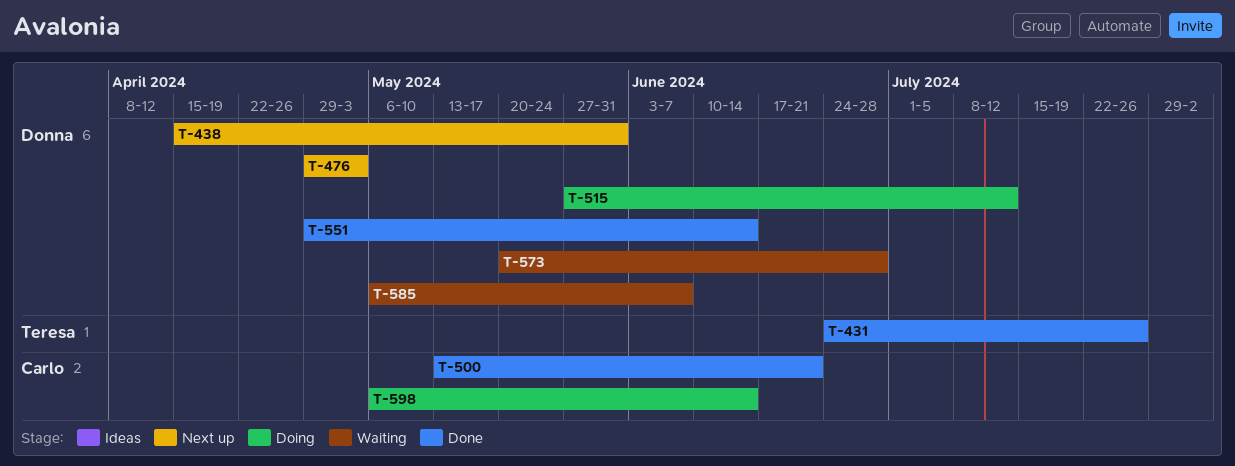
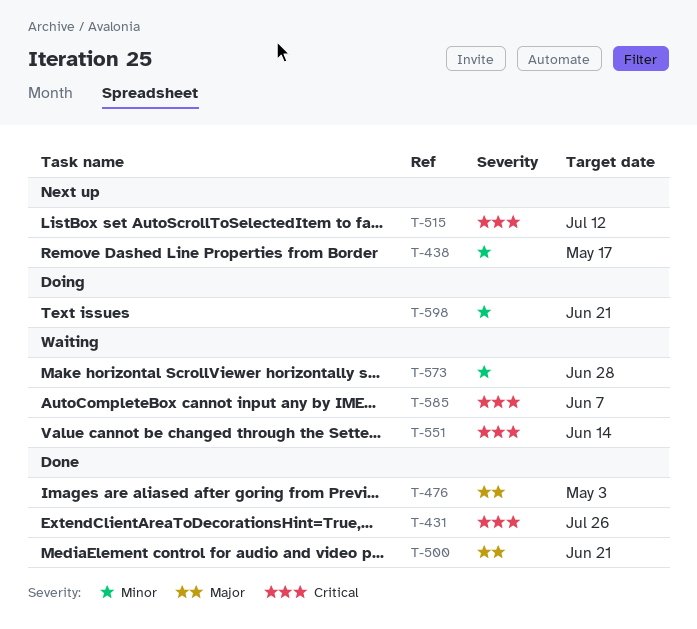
T-438, due: May 31 -> May 17
T-476, status: Next up -> Done
T-515, status: Doing -> Next up
T-551, status: Done -> Waiting
T-598, due: Jun 14 -> Jun 21

